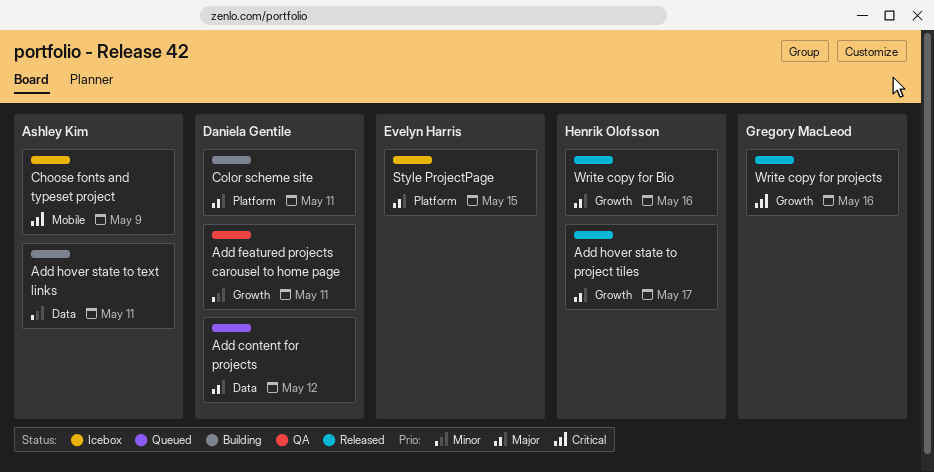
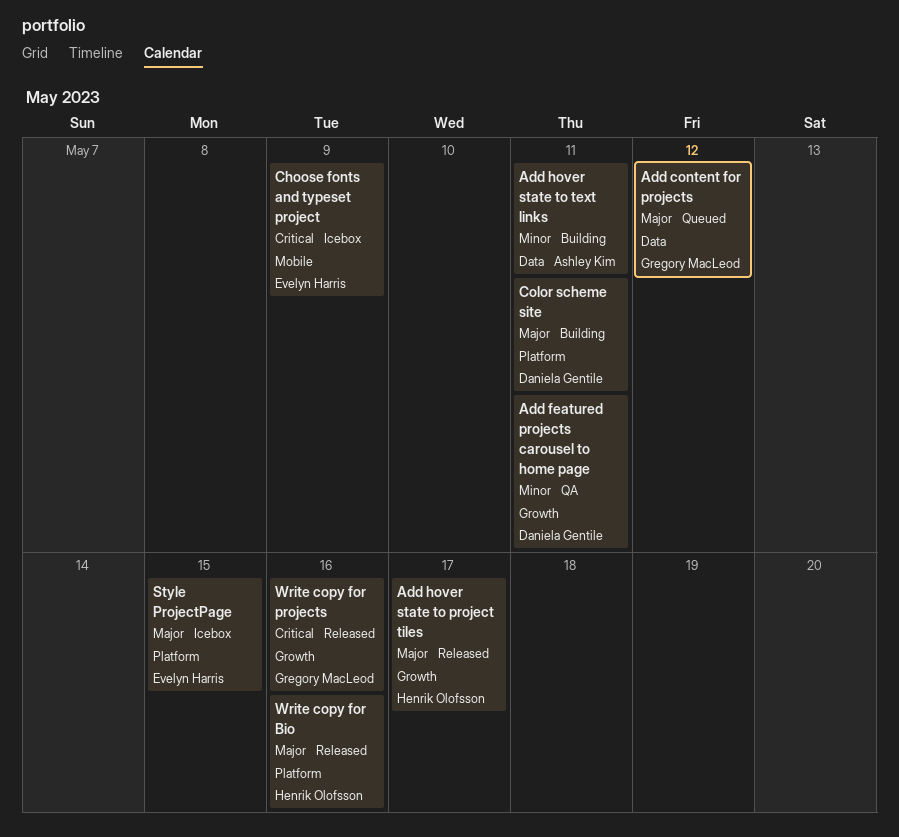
Add content for projects, owner: Daniela Gentile -> Gregory MacLeod
Choose fonts and typeset project, owner: Ashley Kim -> Evelyn Harris
Write copy for Bio, label: Growth -> Platform

